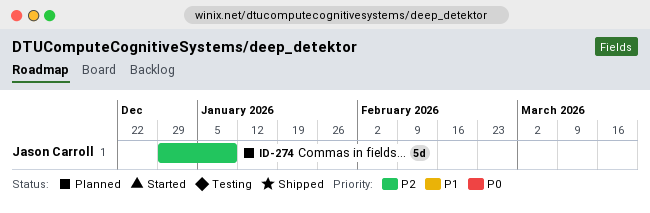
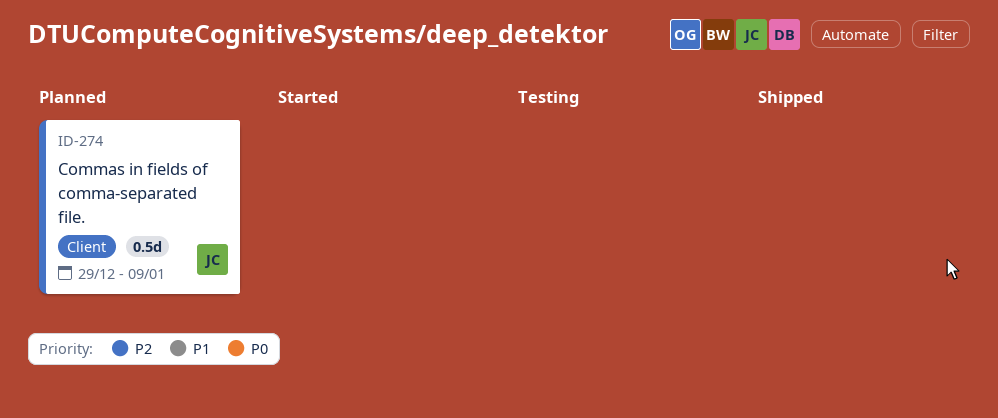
ID-274, estimate: 5d -> 0.5d

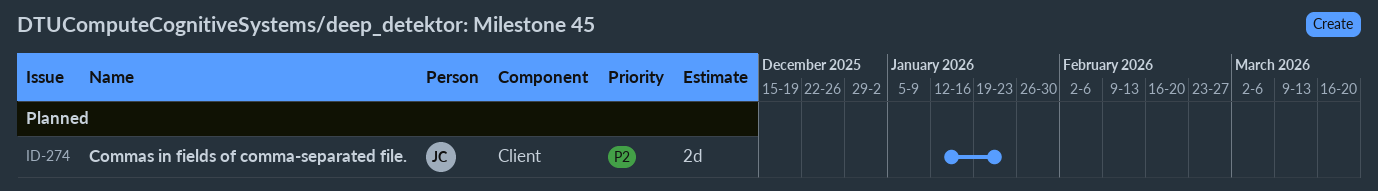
ID-274, estimate: 0.5d -> 2d
ID-274, start: Dec 29 -> Jan 12
ID-274, due: Jan 9 -> Jan 23

